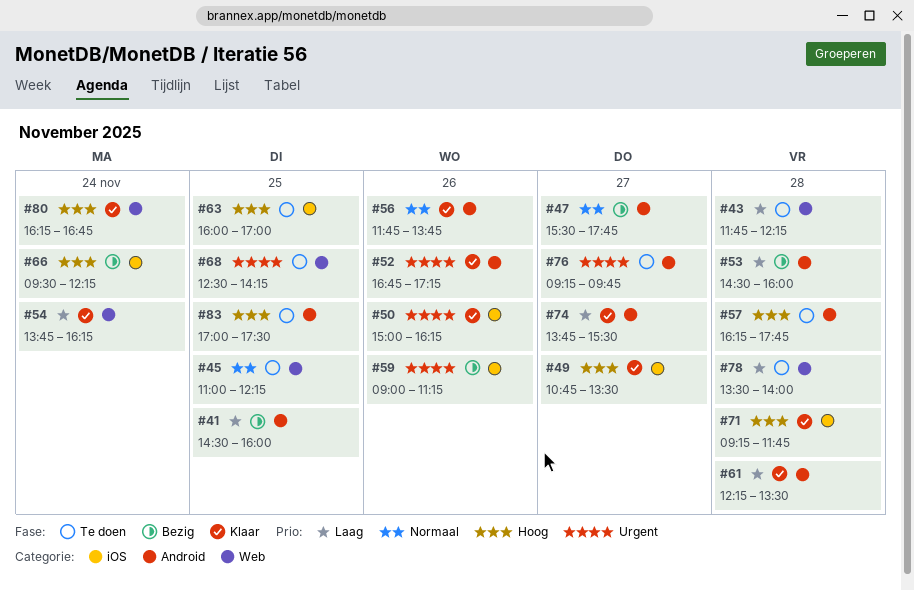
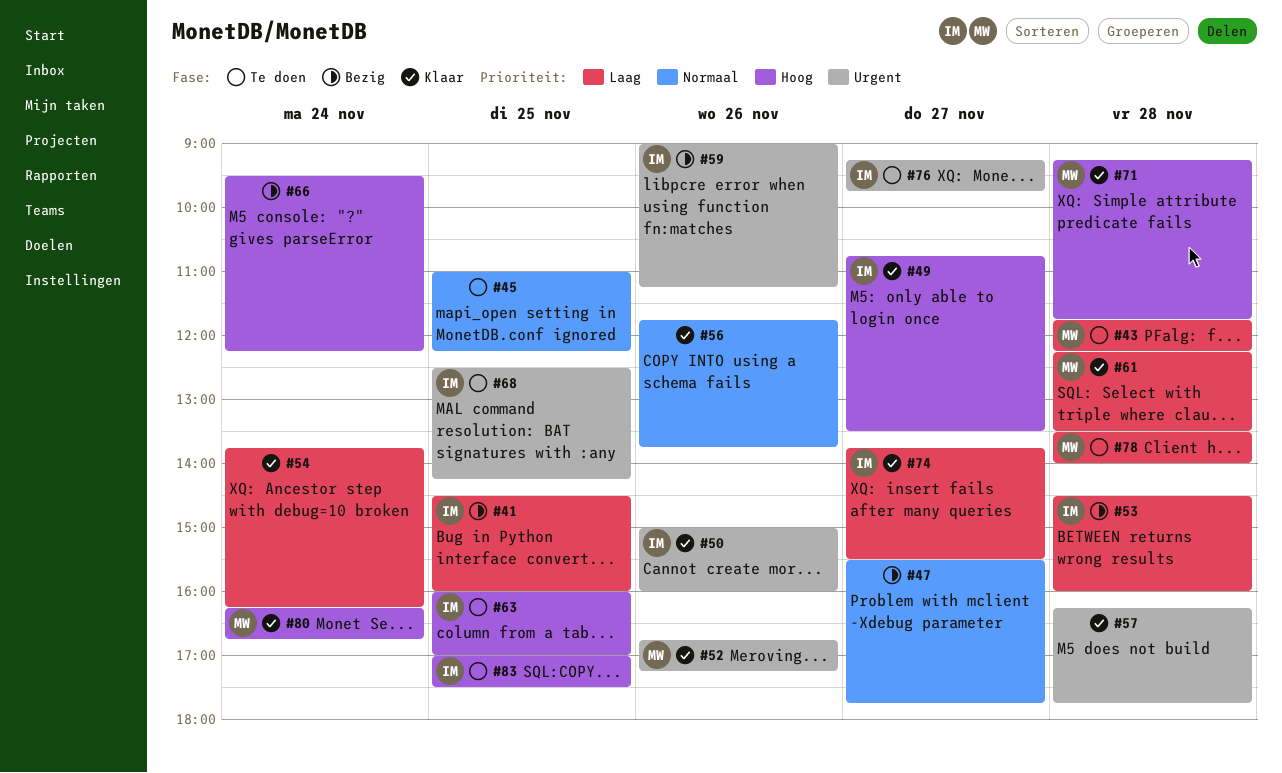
#50, ends: 16:15 -> 16:00
#57, status: Te doen -> Klaar
#57, priority: Hoog -> Urgent

